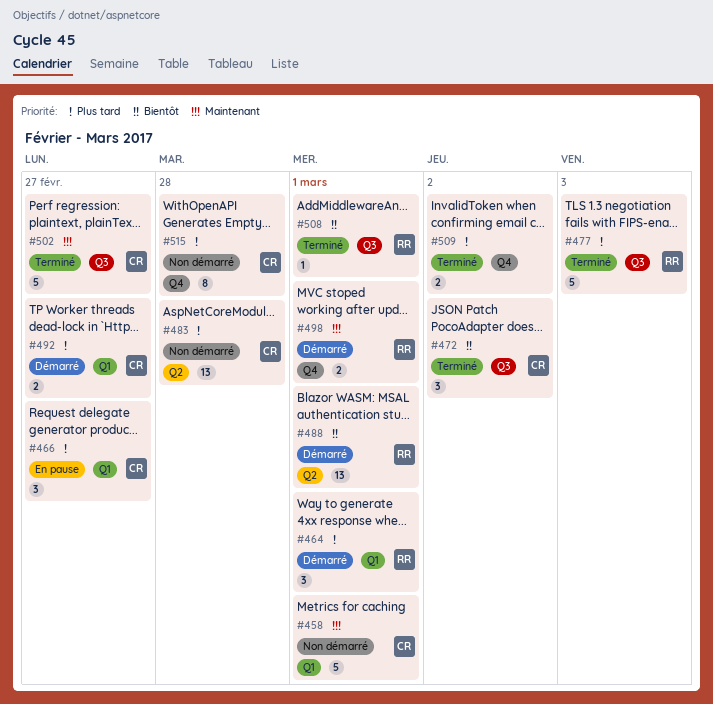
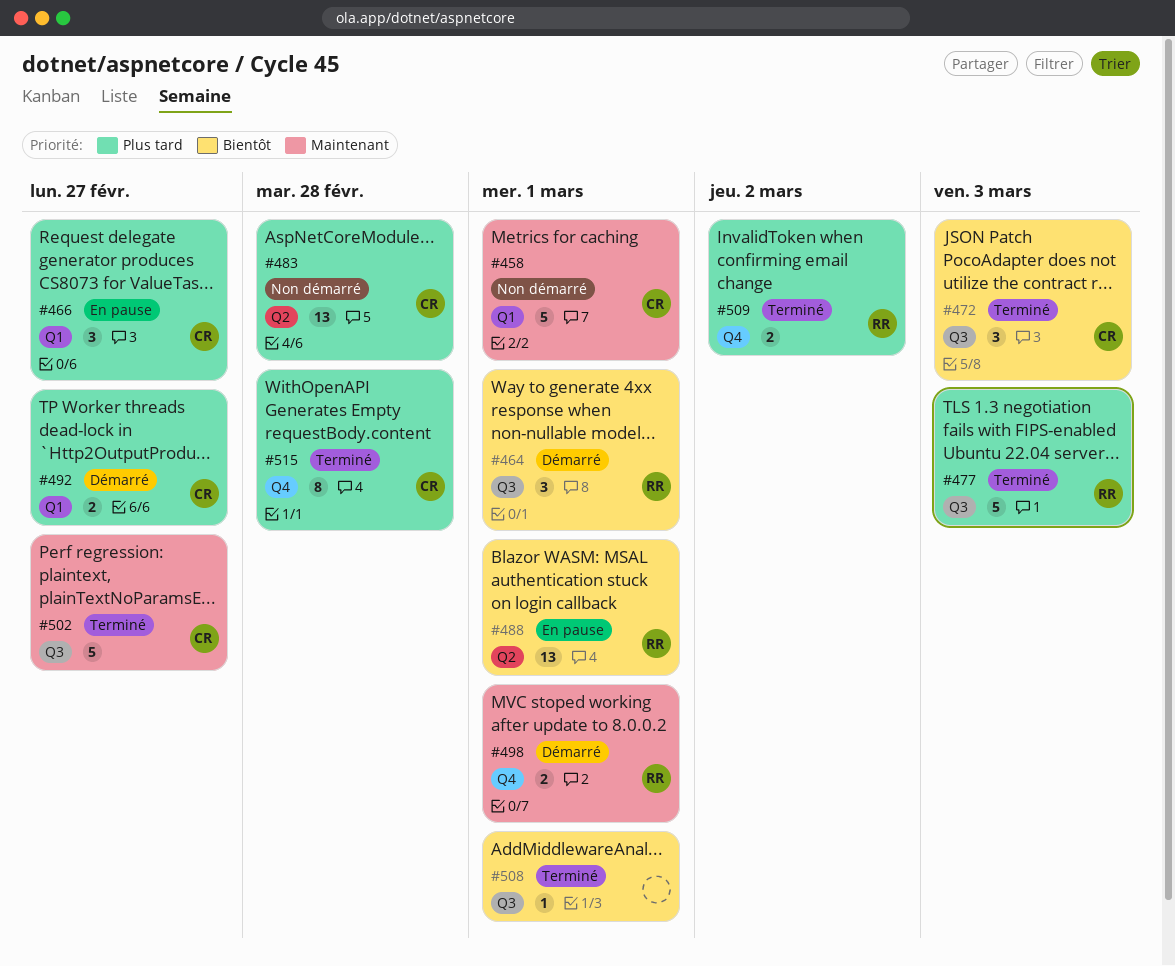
#464, priority: Plus tard -> Bientôt
#464, label: Q1 -> Q3
#472, due: Mar 2 -> Mar 3
#488, status: Démarré -> En pause
#508, owner: RR -> none
#509, owner: none -> RR
#515, status: Non démarré -> Terminé

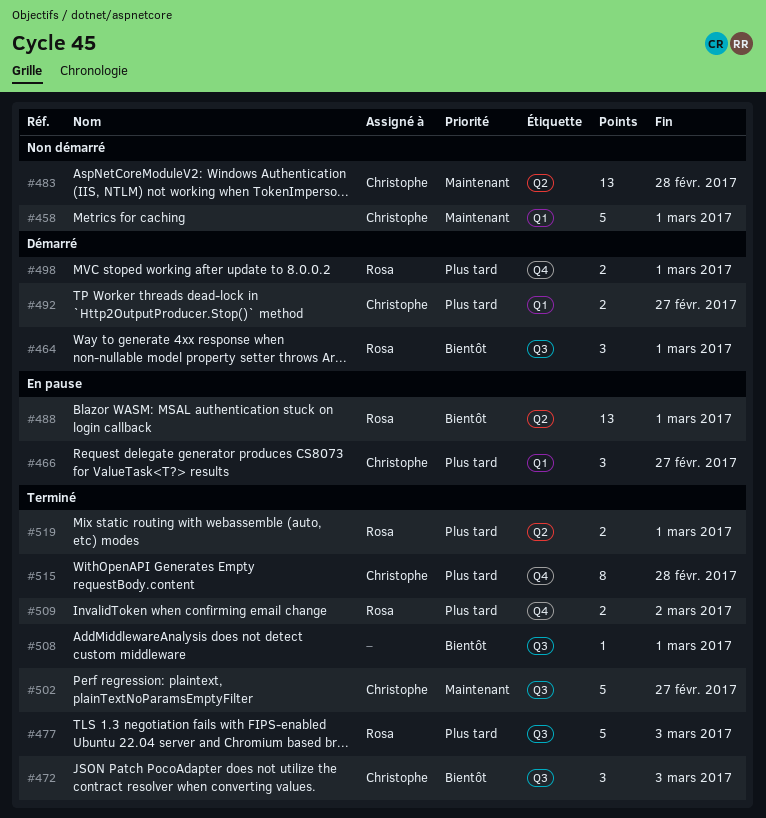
#483, priority: Plus tard -> Maintenant
#498, priority: Maintenant -> Plus tard
#519: none -> present

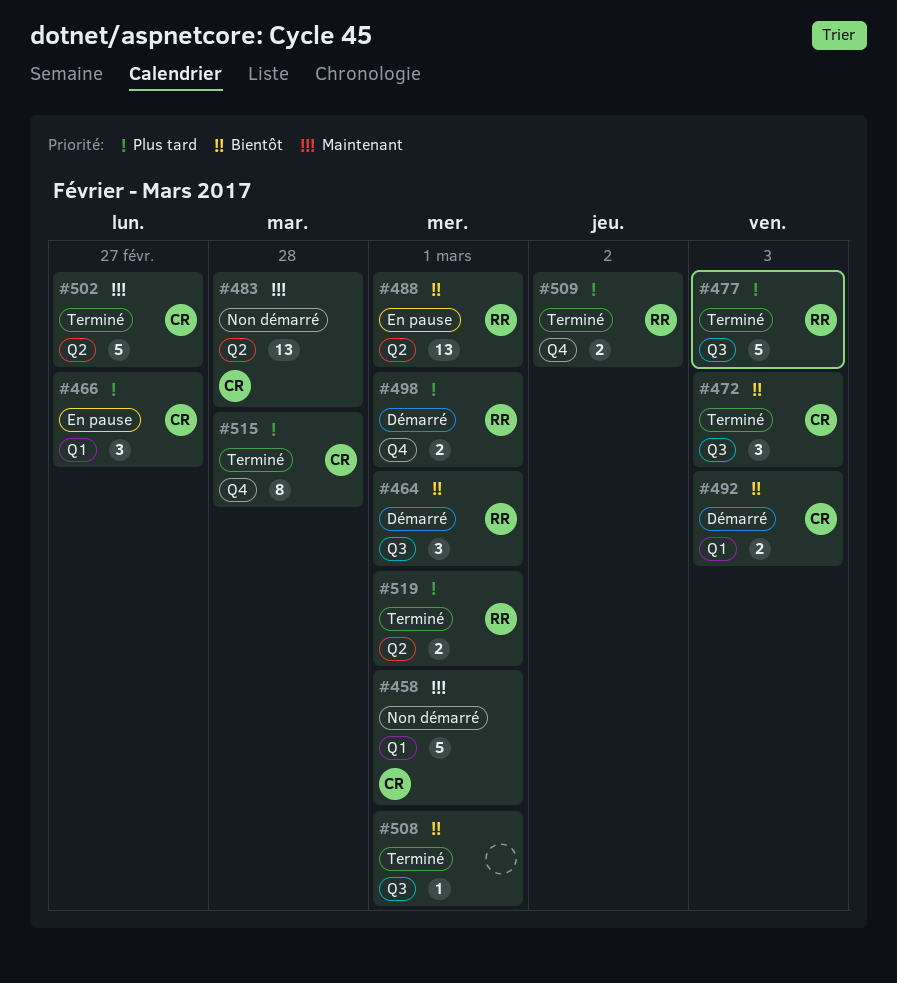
#492, priority: Plus tard -> Bientôt
#492, due: Feb 27 -> Mar 3
#502, label: Q3 -> Q2

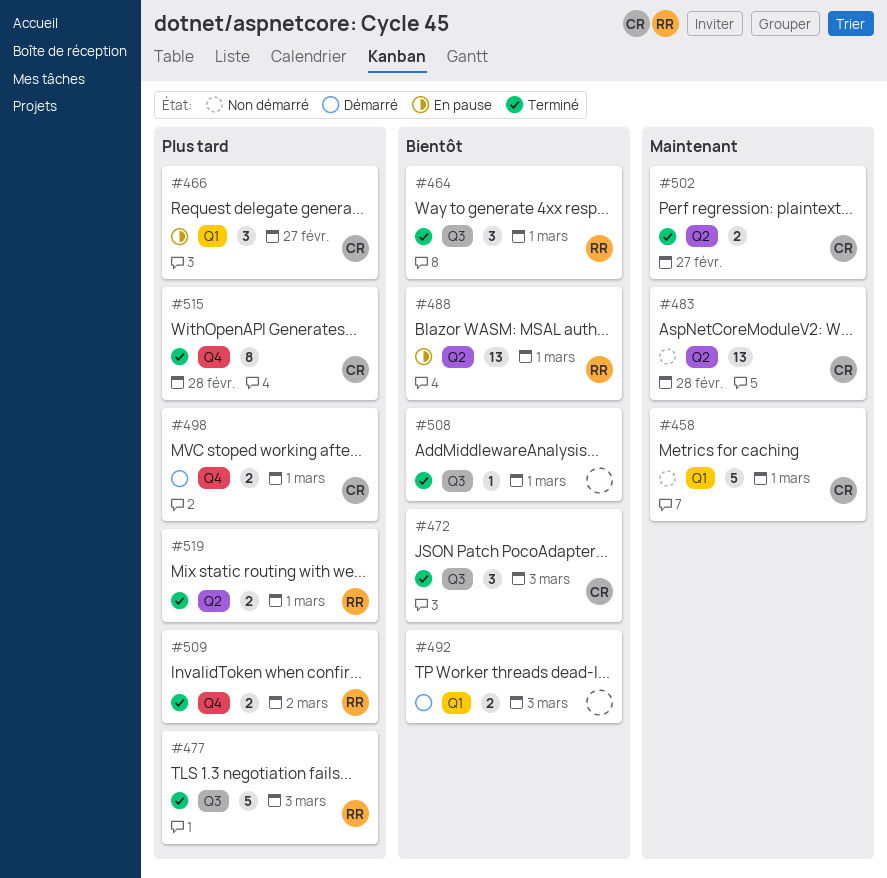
#464, status: Démarré -> Terminé
#492, owner: CR -> none
#498, owner: RR -> CR
#502, estimate: 5 -> 2

